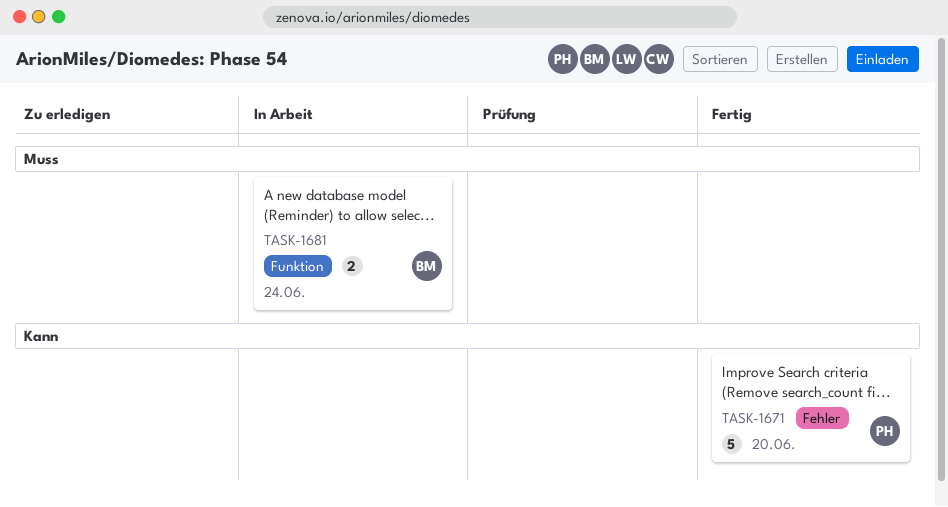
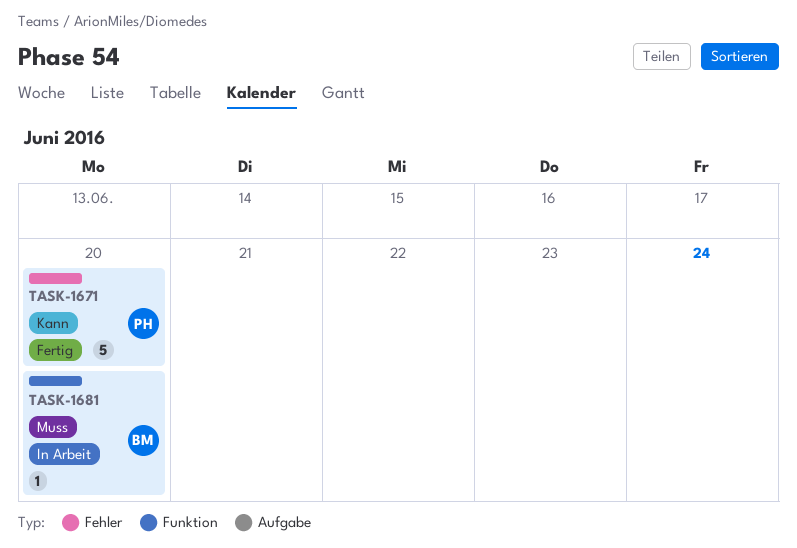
TASK-1681, estimate: 2 -> 1
TASK-1681, due: Jun 24 -> Jun 20

